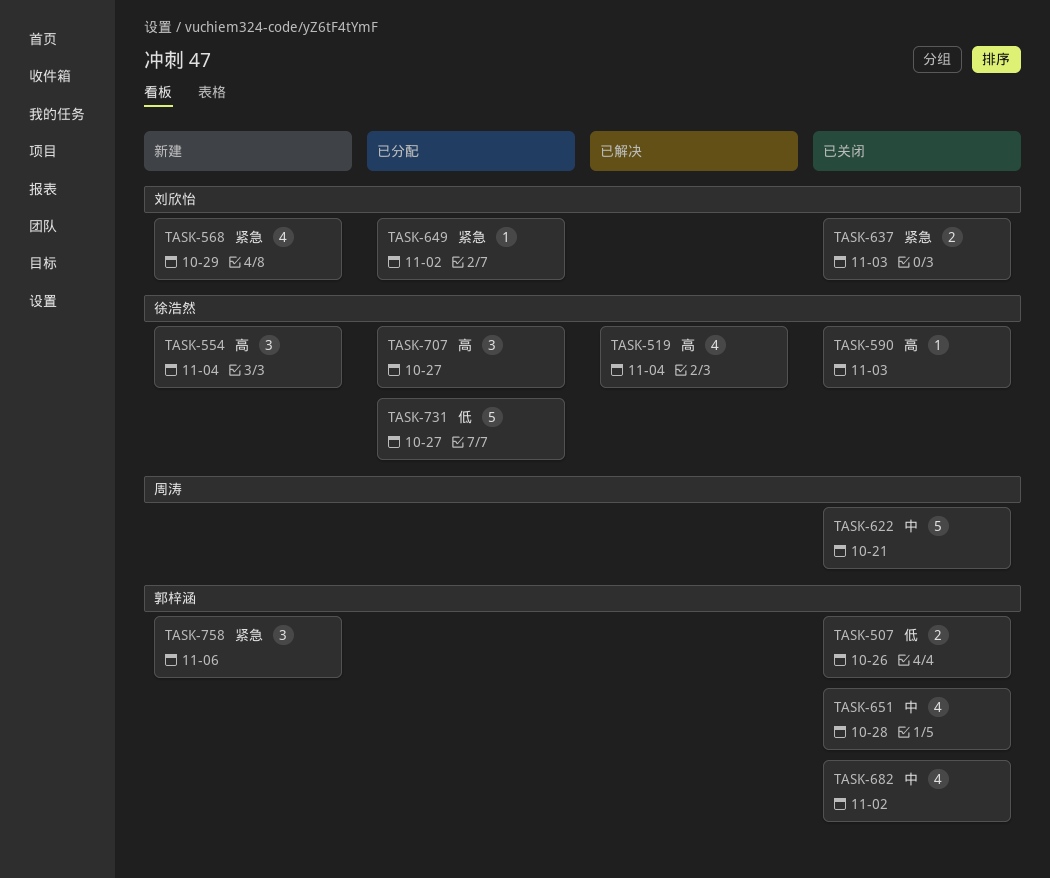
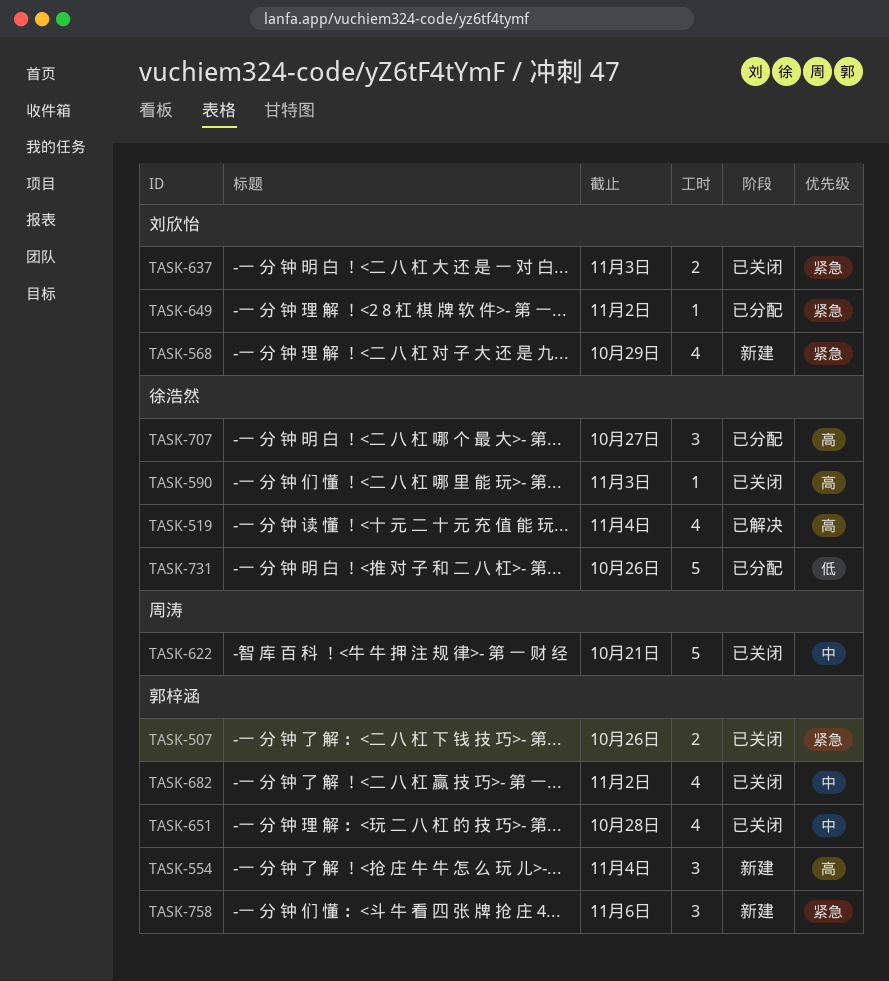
TASK-507, priority: 低 -> 紧急
TASK-554, owner: 徐浩然 -> 郭梓涵
TASK-731, due: Oct 27 -> Oct 26

